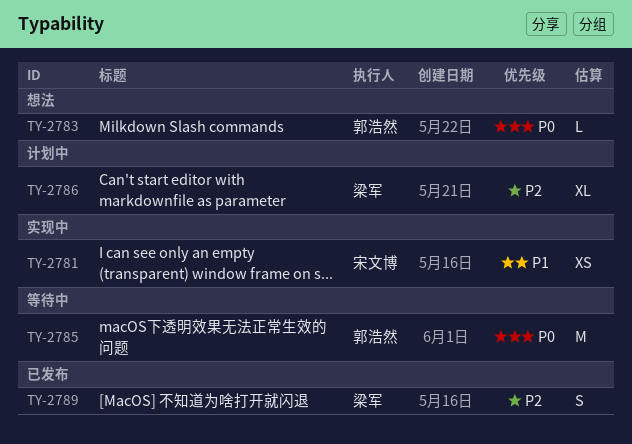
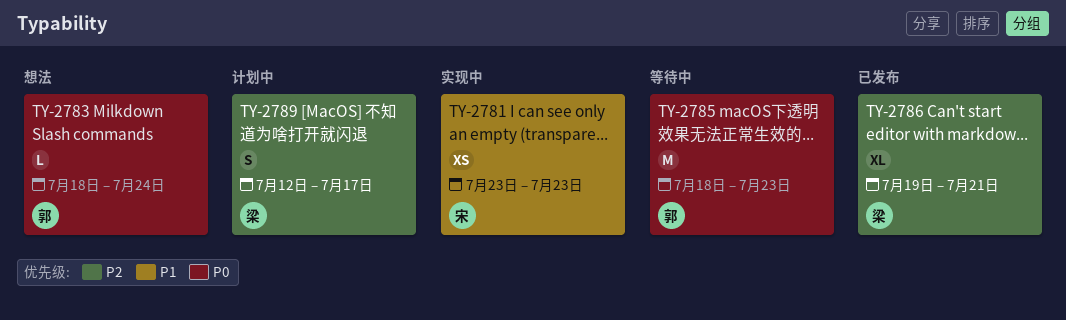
TY-2786, status: 计划中 -> 已发布
TY-2789, status: 已发布 -> 计划中

